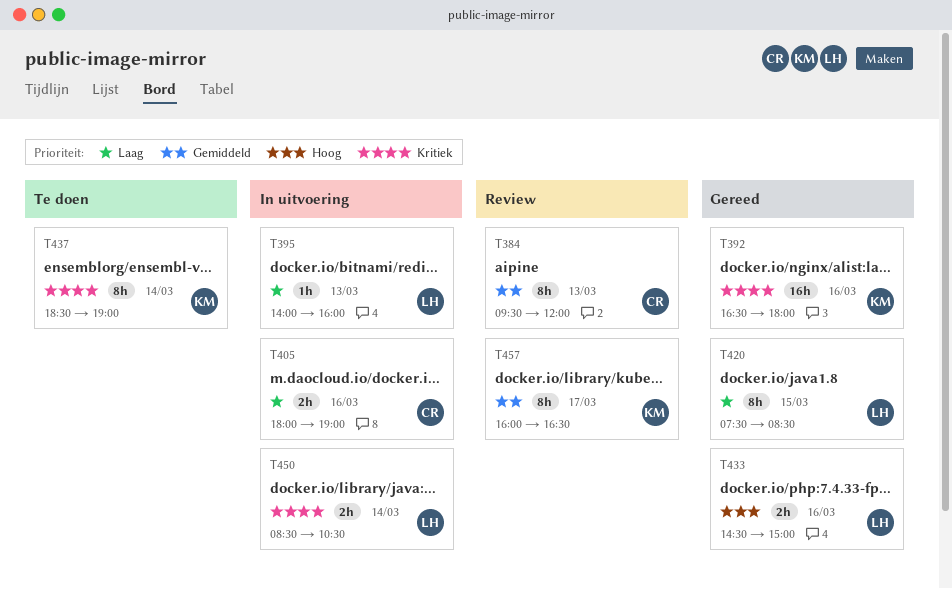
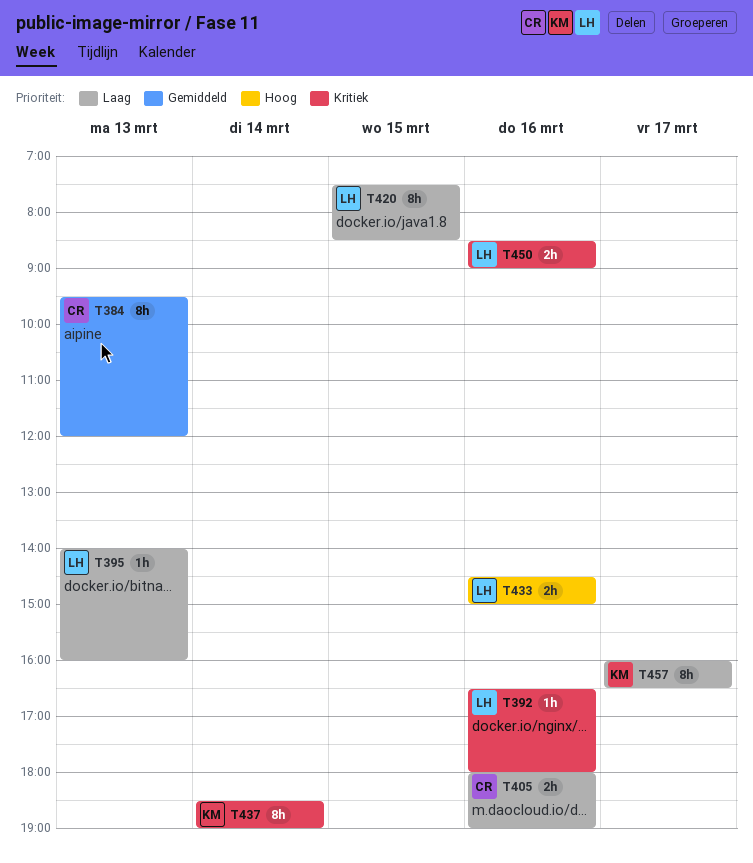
T392, owner: KM -> LH
T392, estimate: 16h -> 1h
T450, day: Mar 14 -> Mar 16
T450, ends: 10:30 -> 09:00
T457, priority: Gemiddeld -> Laag

